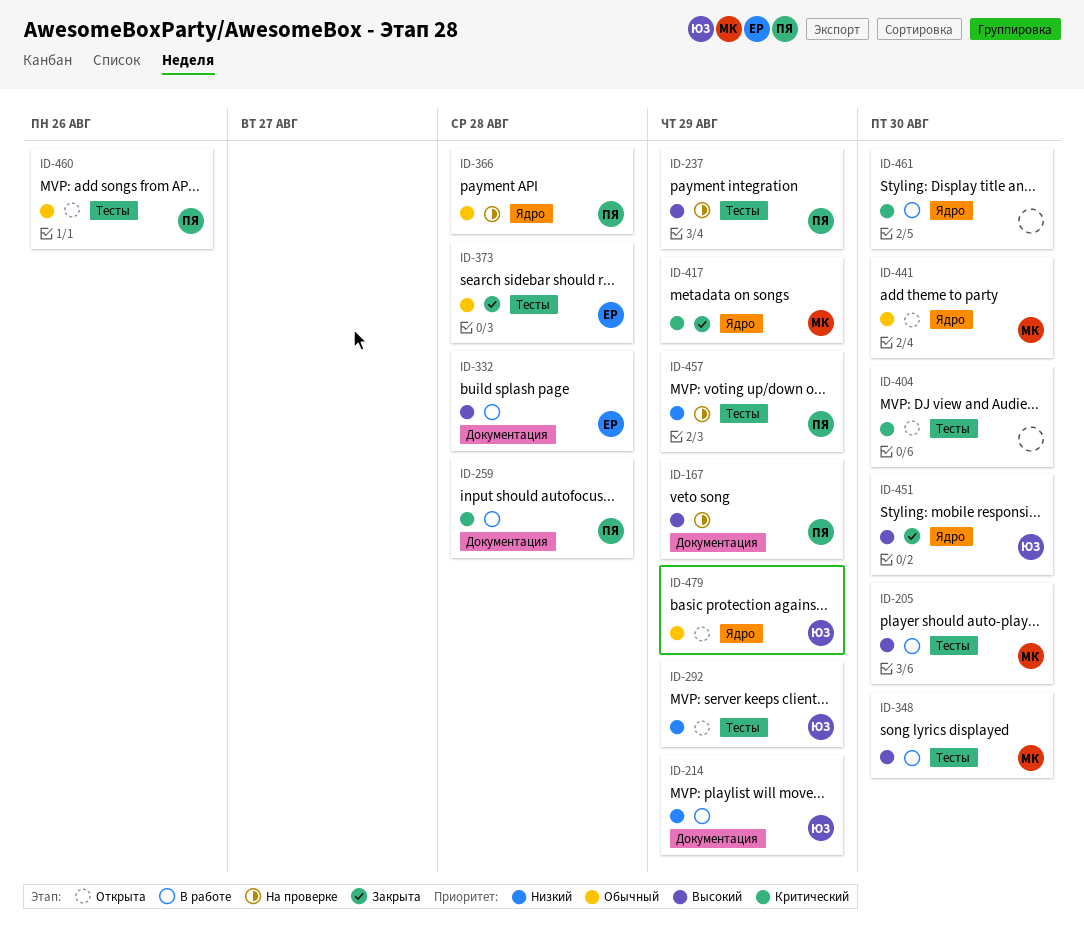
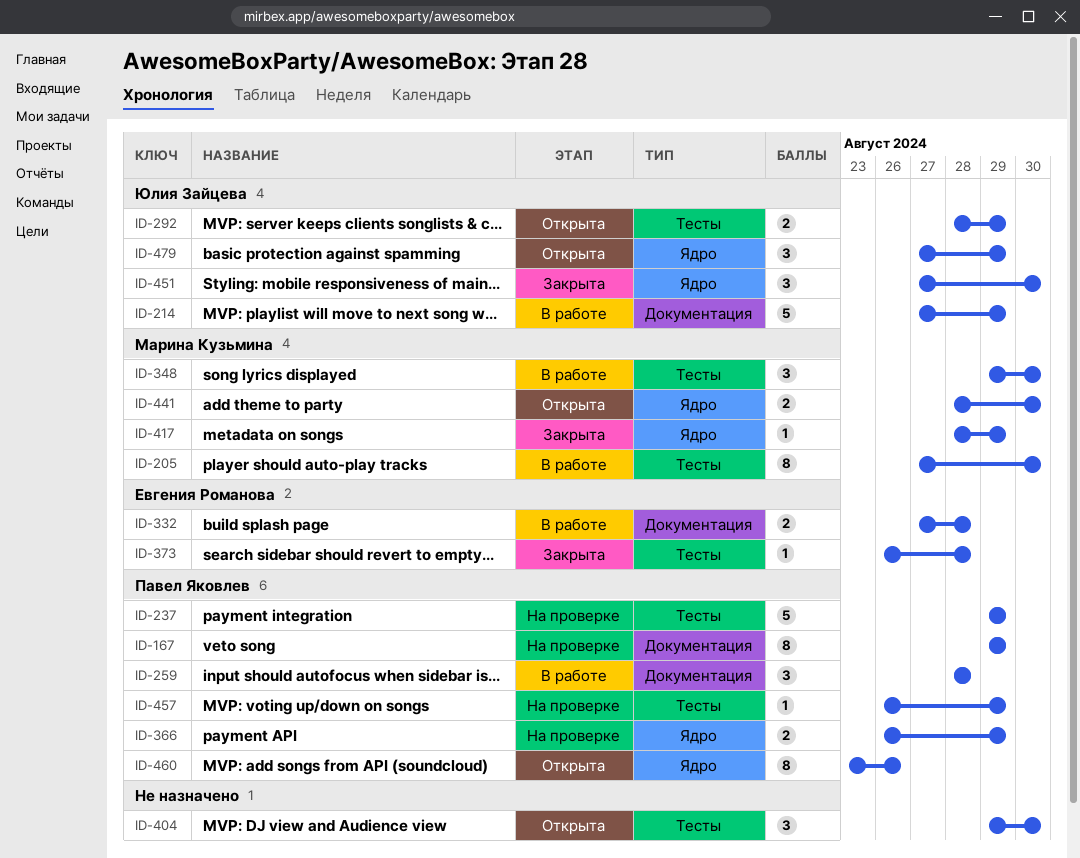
ID-366, due: Aug 28 -> Aug 29
ID-460, label: Тесты -> Ядро
ID-461: present -> none

